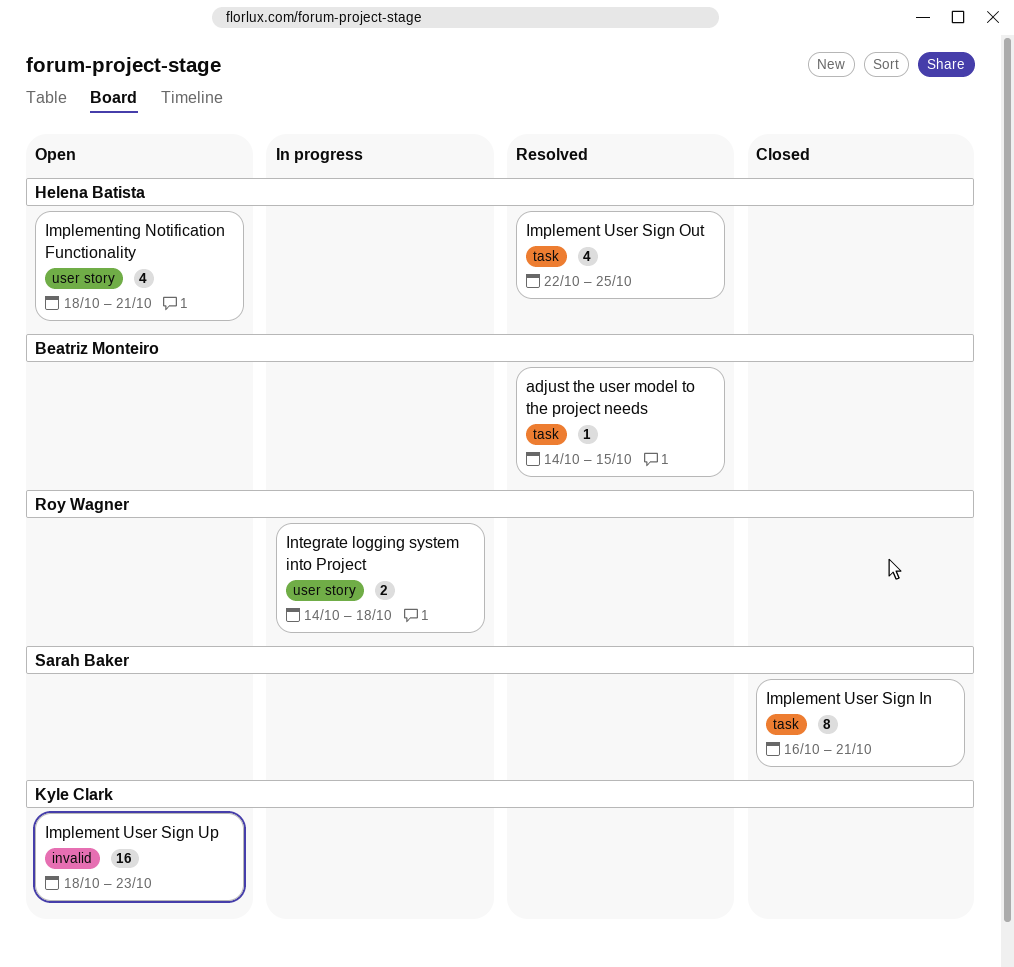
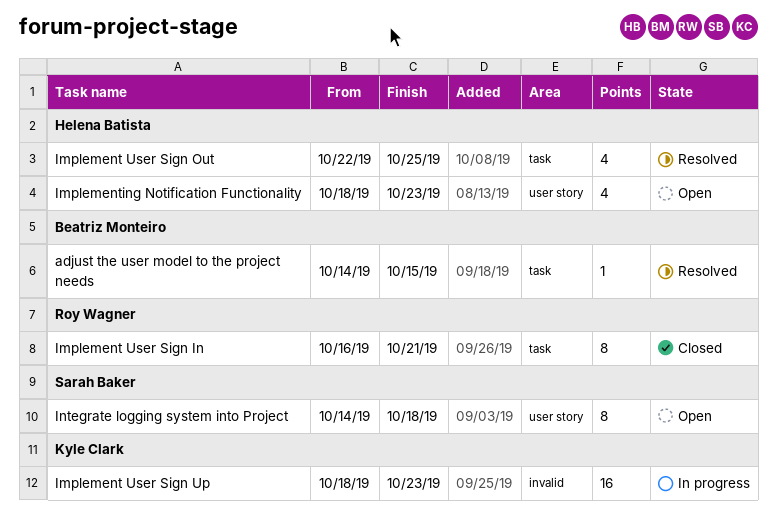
Implement User Sign In, owner: Sarah Baker -> Roy Wagner
Implement User Sign Up, status: Open -> In progress
Implementing Notification Functionality, due: Oct 21 -> Oct 23
Integrate logging system into Project, status: In progress -> Open
Integrate logging system into Project, owner: Roy Wagner -> Sarah Baker
Integrate logging system into Project, estimate: 2 -> 8

